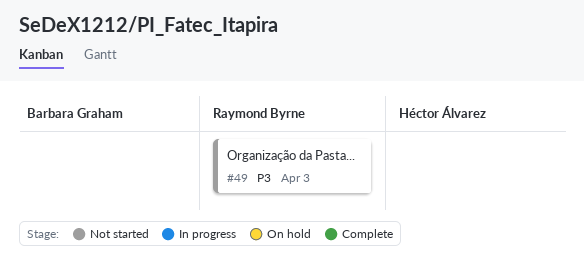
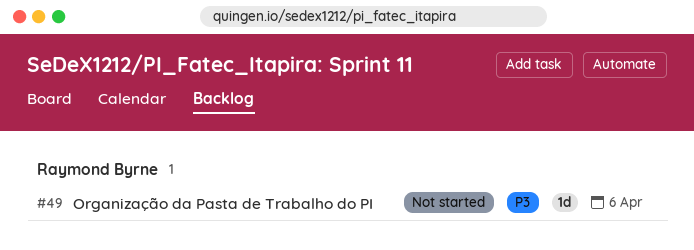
#49, due: Apr 3 -> Apr 6

